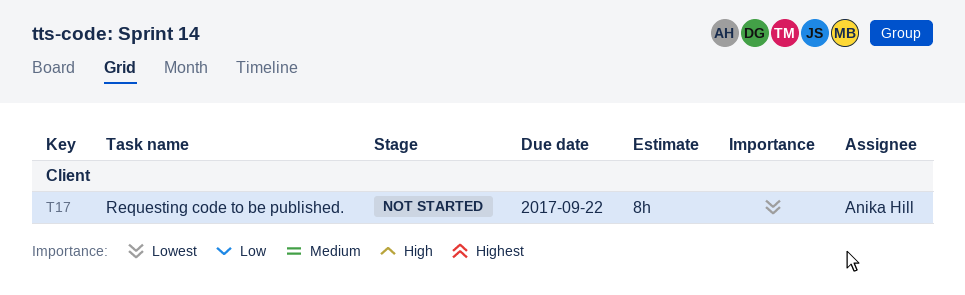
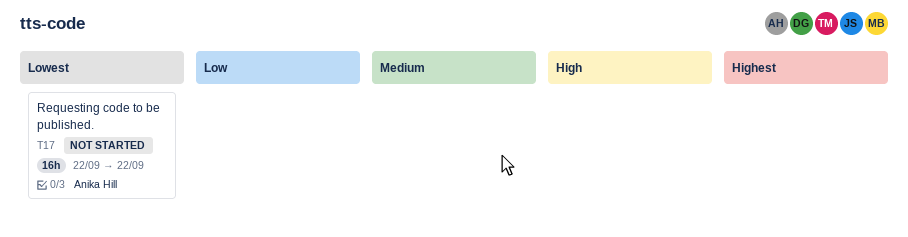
T17, estimate: 8h -> 16h

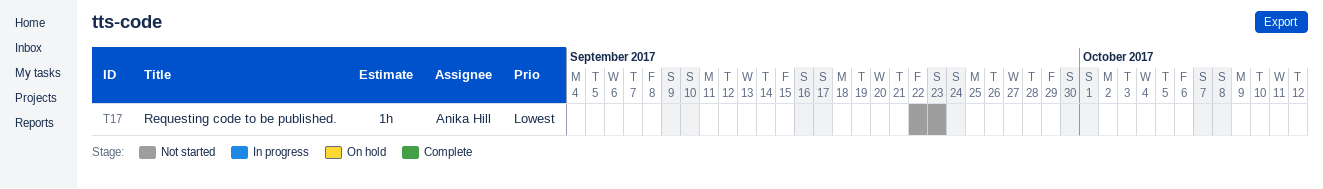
T17, estimate: 16h -> 1h
T17, due: Sep 22 -> Sep 23

